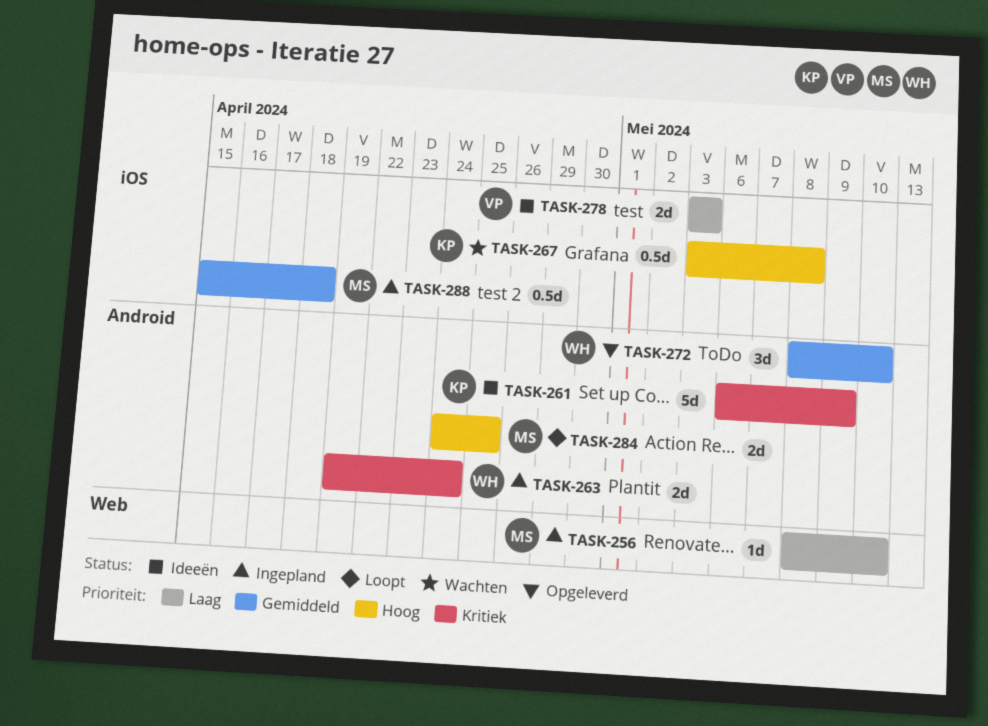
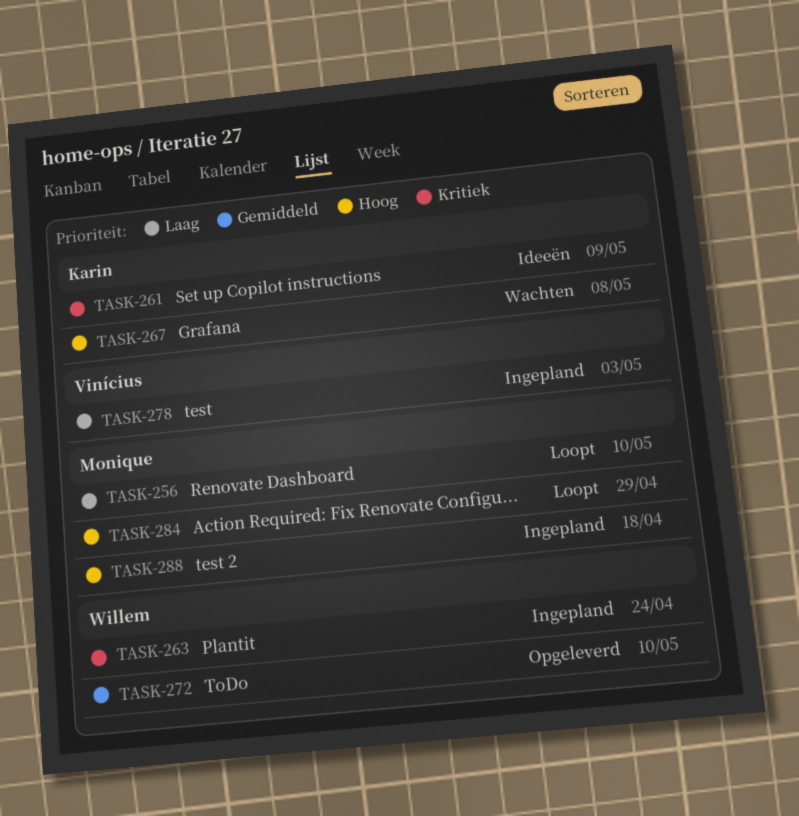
TASK-256, status: Ingepland -> Loopt
TASK-278, status: Ideeën -> Ingepland
TASK-284, due: Apr 25 -> Apr 29
TASK-288, priority: Gemiddeld -> Hoog

